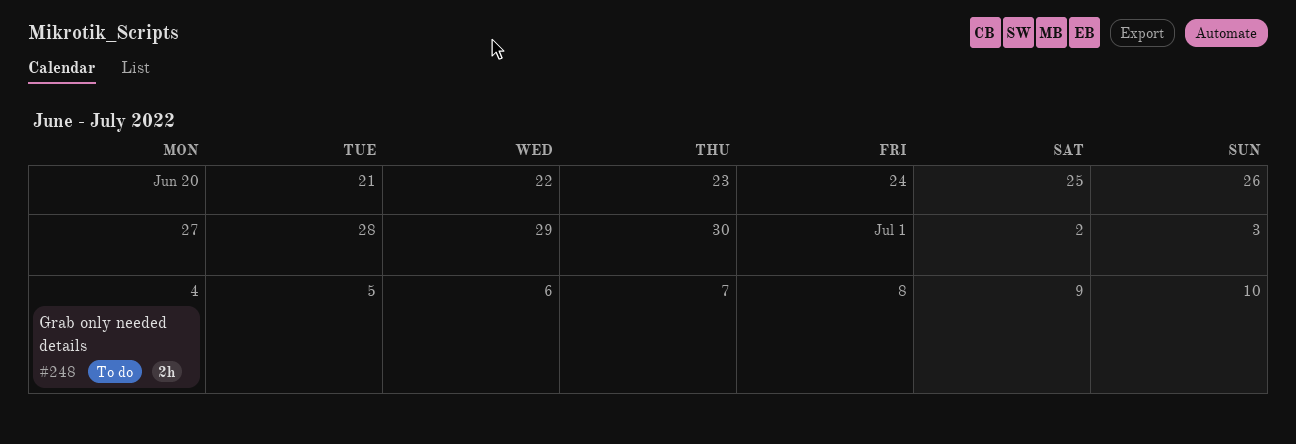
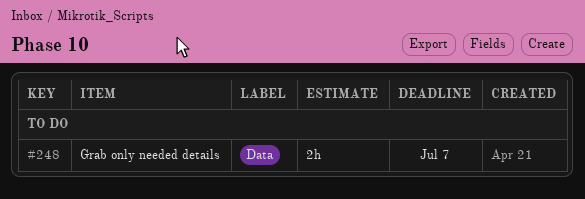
#248, due: Jul 4 -> Jul 7

